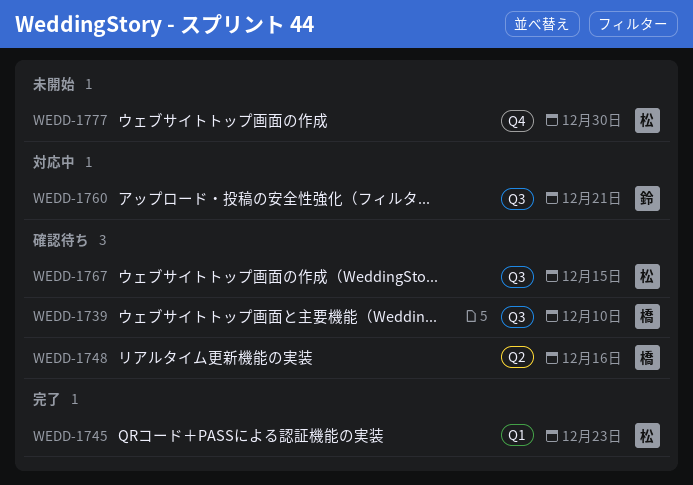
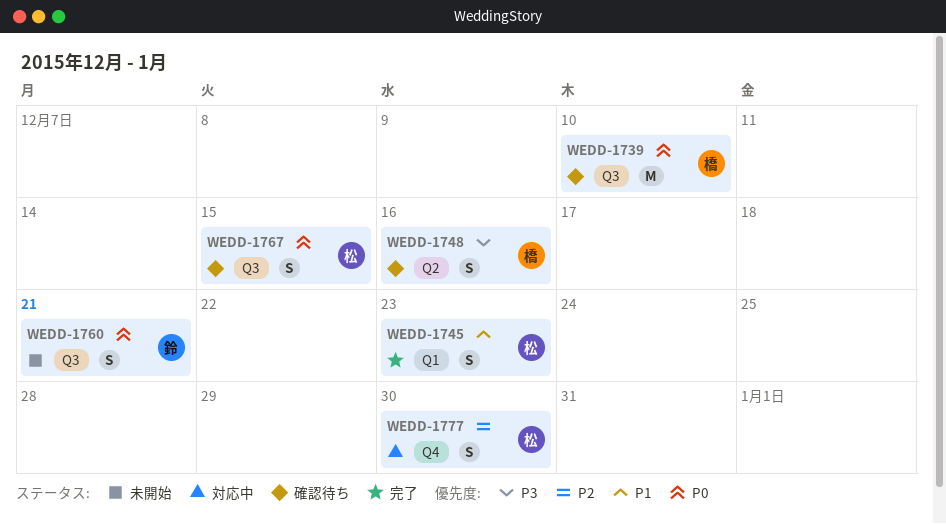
WEDD-1760, status: 対応中 -> 未開始
WEDD-1777, status: 未開始 -> 対応中

